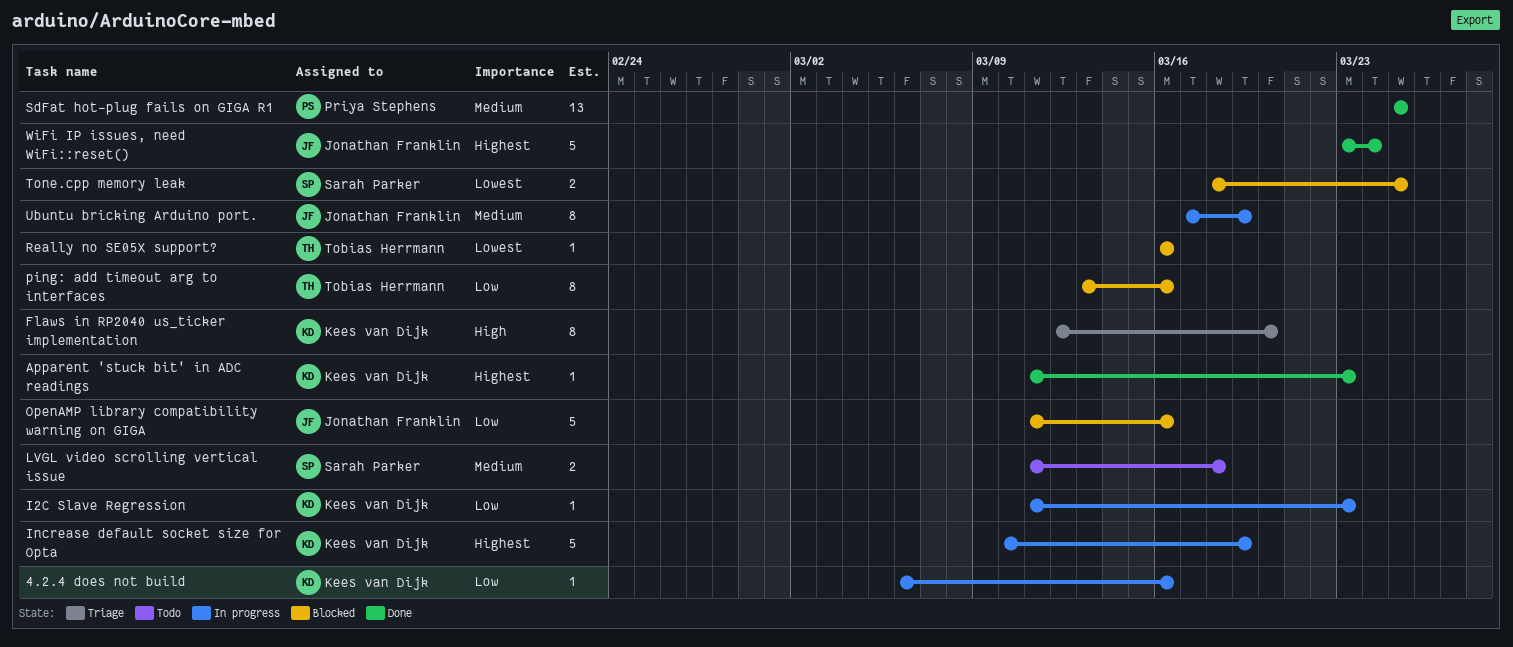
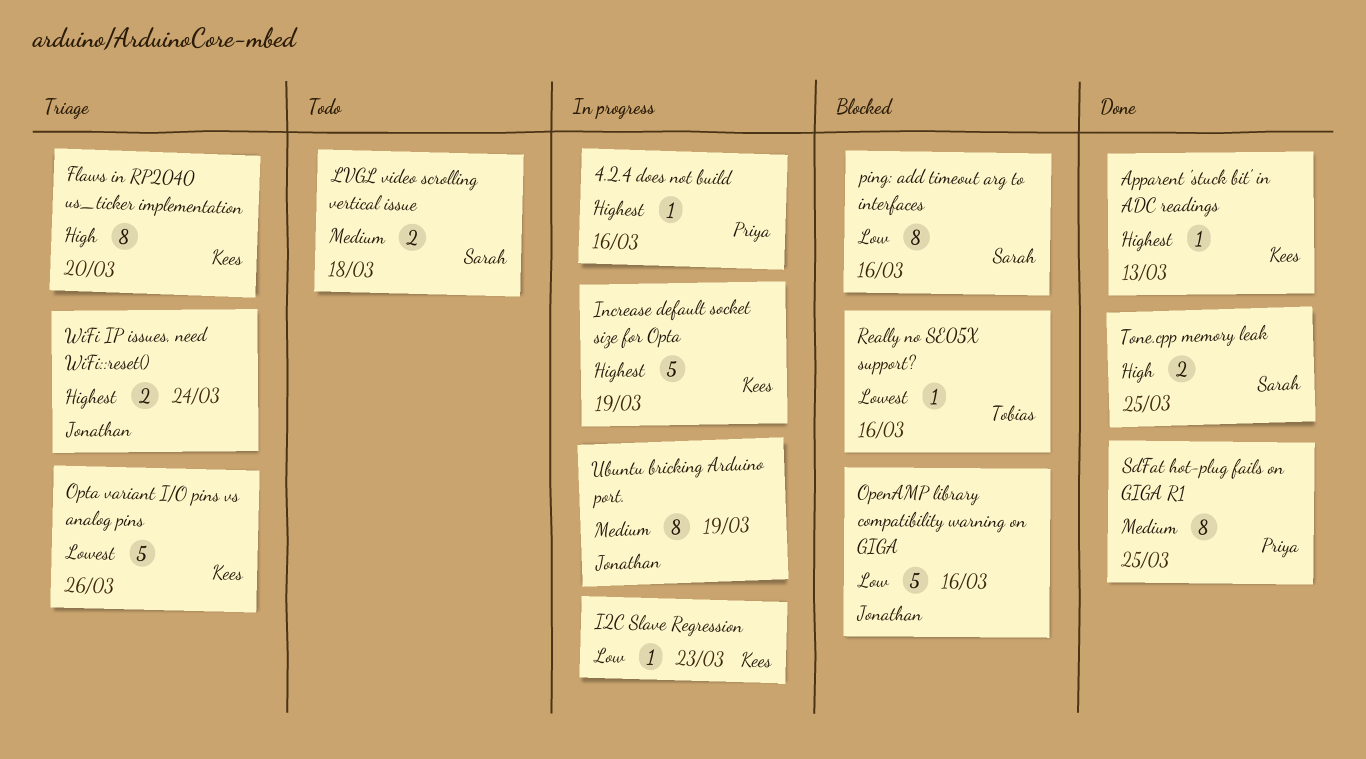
4.2.4 does not build, owner: Kees van Dijk -> Priya Stephens
4.2.4 does not build, priority: Low -> Highest
Apparent 'stuck bit' in ADC readings, due: Mar 23 -> Mar 13
Opta variant I/O pins vs analog pins: none -> present
ping: add timeout arg to interfaces, owner: Tobias Herrmann -> Sarah Parker
SdFat hot-plug fails on GIGA R1, estimate: 13 -> 8
Tone.cpp memory leak, status: Blocked -> Done
Tone.cpp memory leak, priority: Lowest -> High
WiFi IP issues, need WiFi::reset(), status: Done -> Triage
WiFi IP issues, need WiFi::reset(), estimate: 5 -> 2

